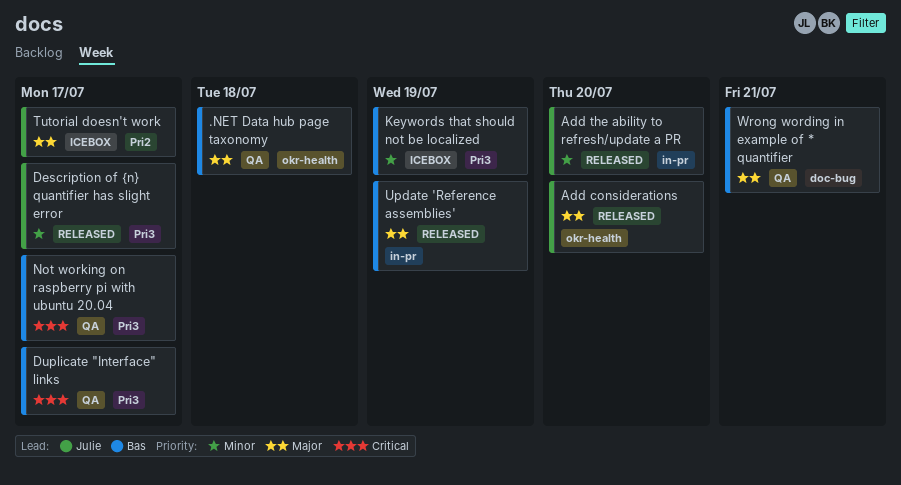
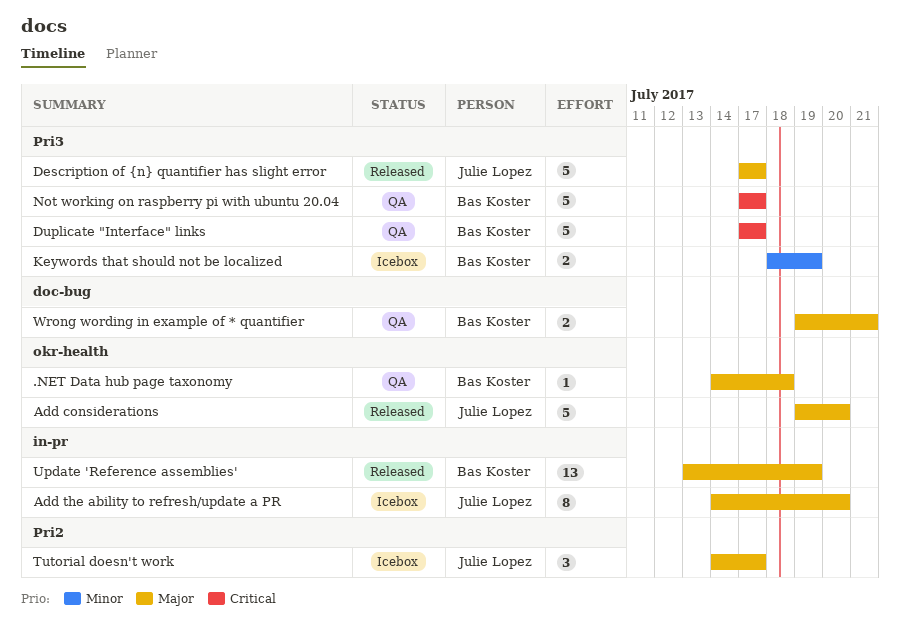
Add the ability to refresh/update a PR, status: Released -> Icebox
Add the ability to refresh/update a PR, priority: Minor -> Major
Description of {n} quantifier has slight error, priority: Minor -> Major

